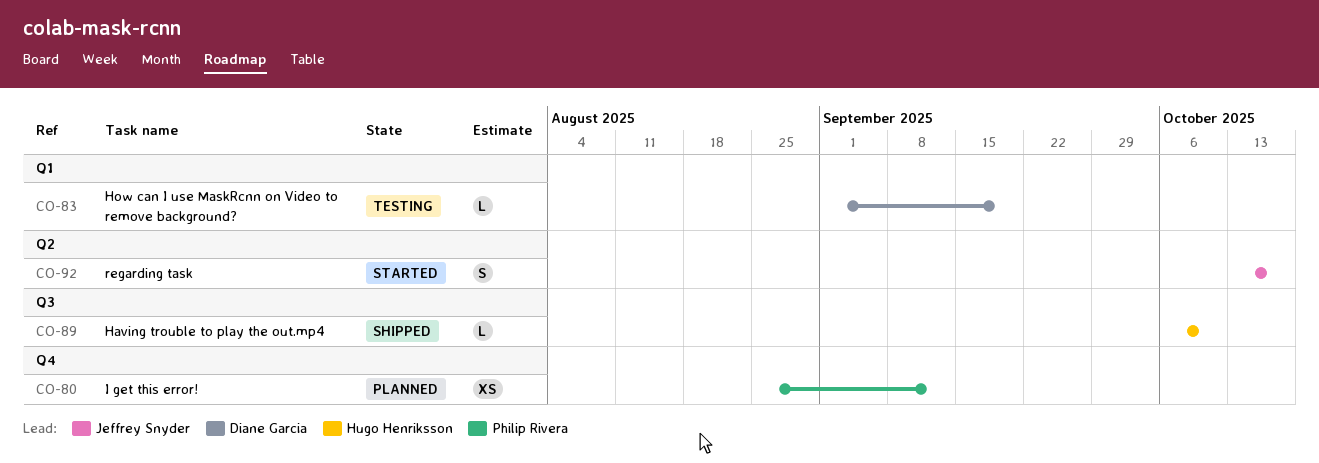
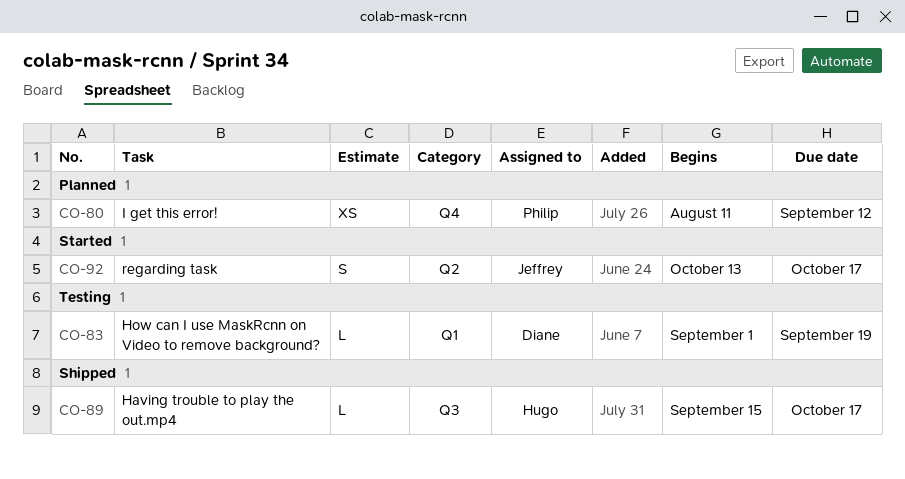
CO-80, start: Aug 25 -> Aug 11
CO-89, start: Oct 6 -> Sep 15
CO-89, due: Oct 10 -> Oct 17

